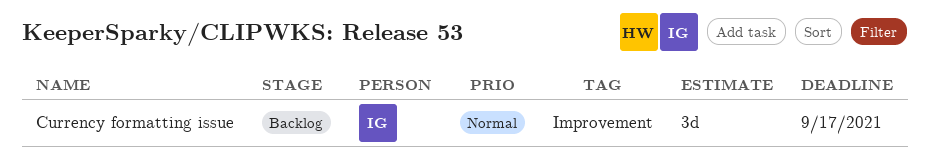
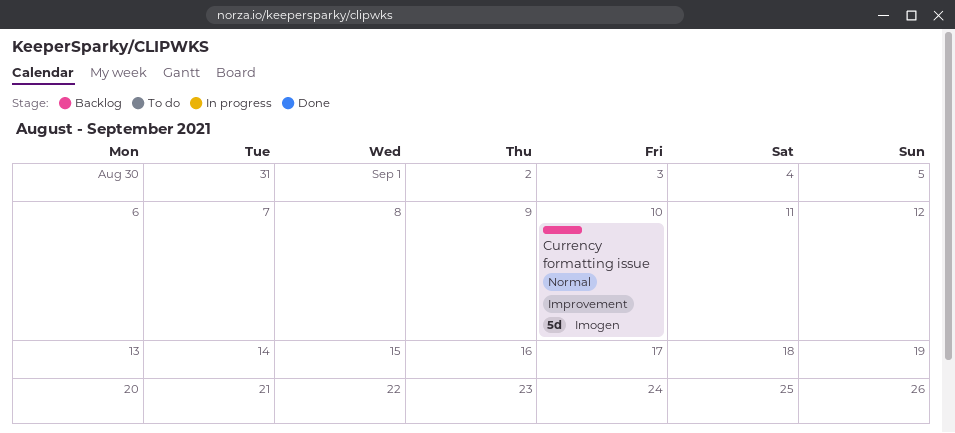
Currency formatting issue, estimate: 3d -> 5d
Currency formatting issue, due: Sep 17 -> Sep 10

